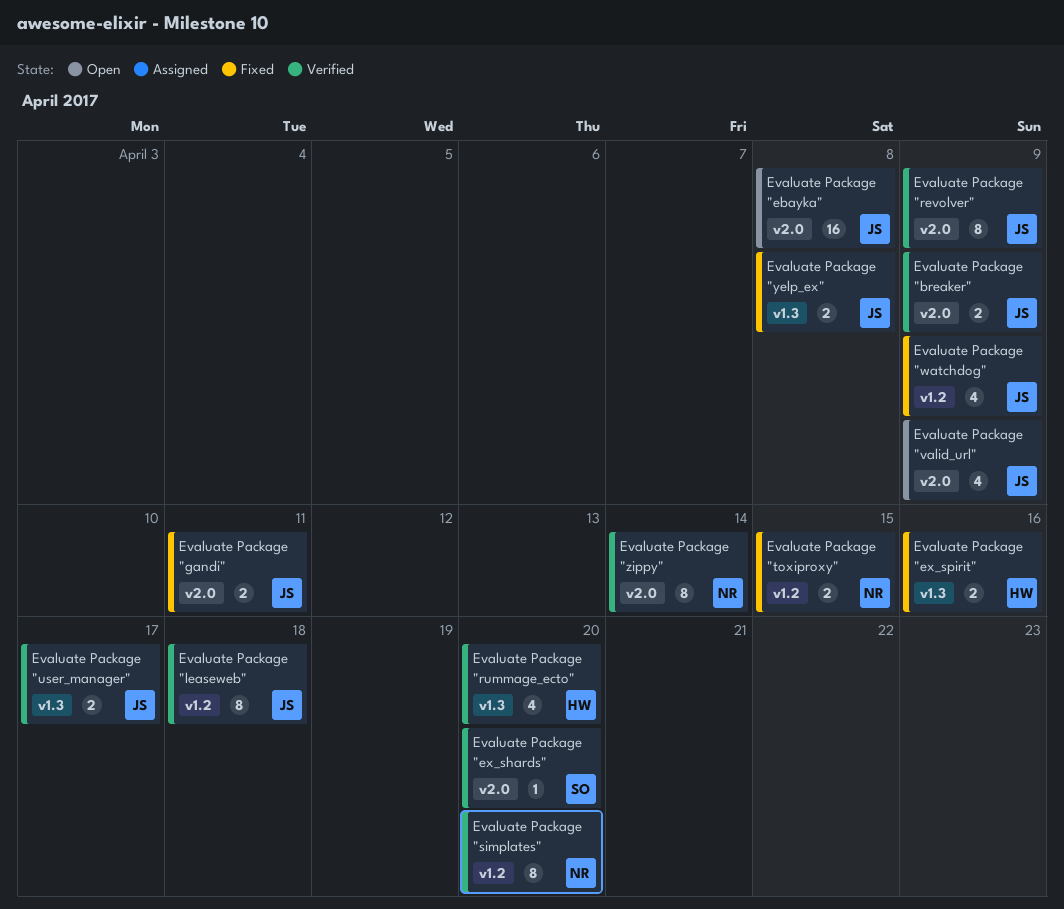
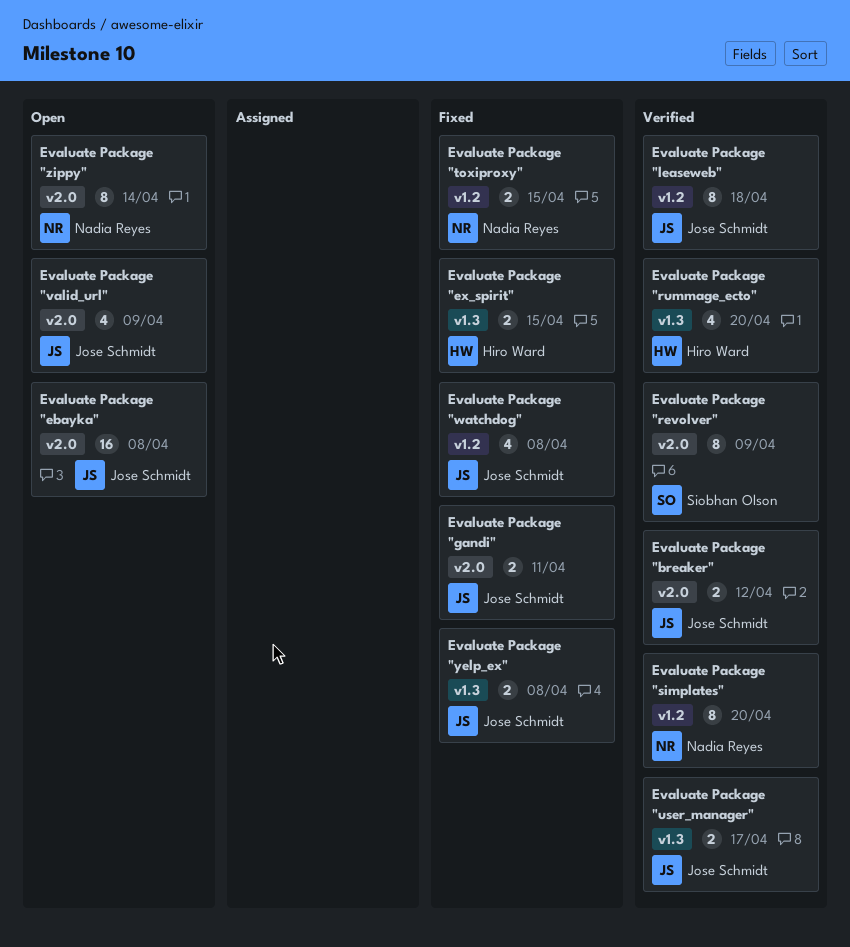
Evaluate Package "breaker", due: Apr 9 -> Apr 12
Evaluate Package "ex_shards": present -> none
Evaluate Package "ex_spirit", due: Apr 16 -> Apr 15
Evaluate Package "revolver", owner: Jose Schmidt -> Siobhan Olson
Evaluate Package "watchdog", due: Apr 9 -> Apr 8
Evaluate Package "zippy", status: Verified -> Open

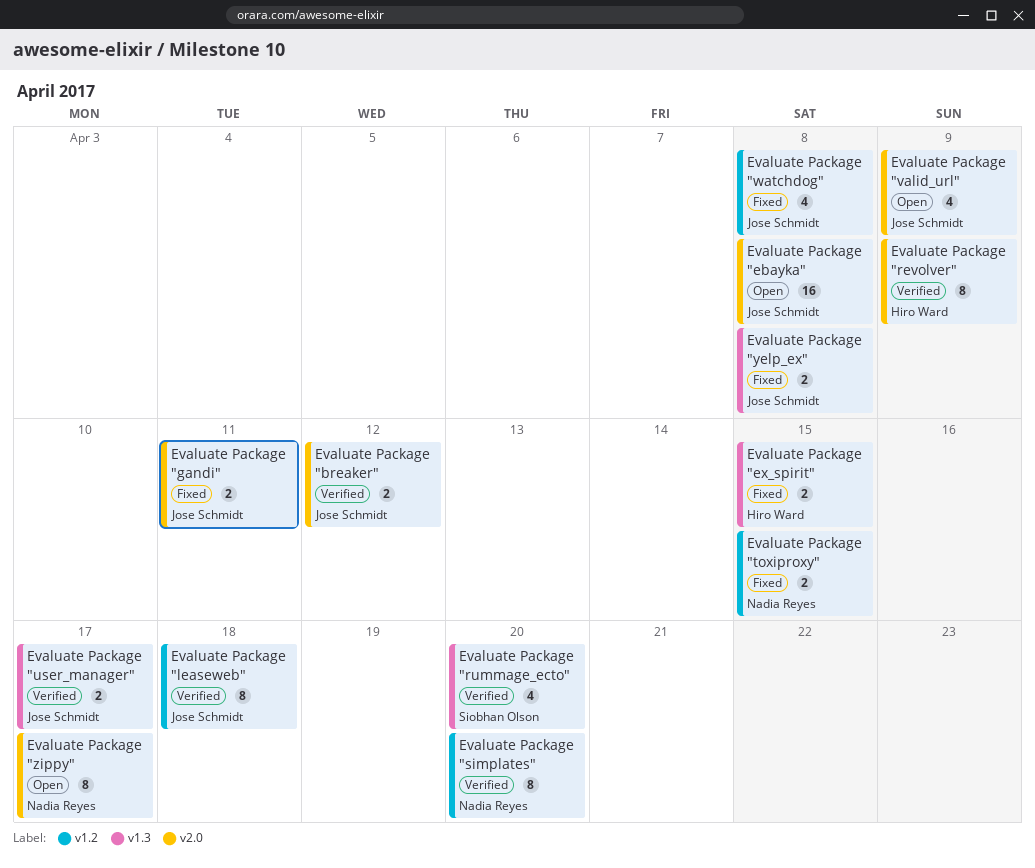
Evaluate Package "revolver", owner: Siobhan Olson -> Hiro Ward
Evaluate Package "rummage_ecto", owner: Hiro Ward -> Siobhan Olson
Evaluate Package "zippy", due: Apr 14 -> Apr 17

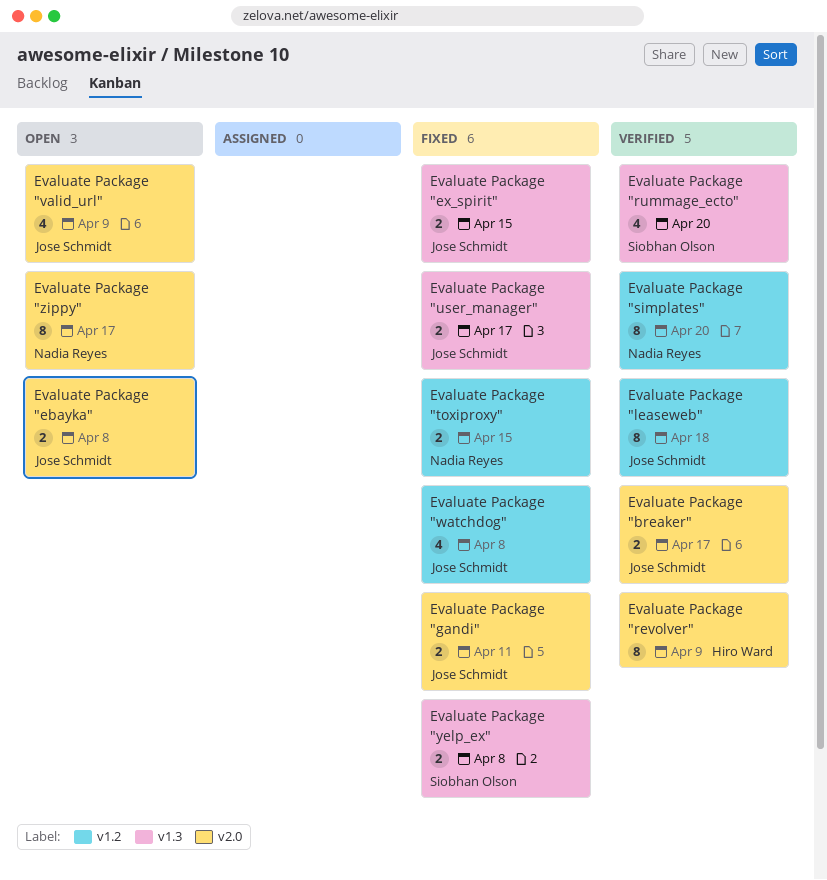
Evaluate Package "breaker", due: Apr 12 -> Apr 17
Evaluate Package "ebayka", estimate: 16 -> 2
Evaluate Package "ex_spirit", owner: Hiro Ward -> Jose Schmidt
Evaluate Package "user_manager", status: Verified -> Fixed
Evaluate Package "yelp_ex", owner: Jose Schmidt -> Siobhan Olson

